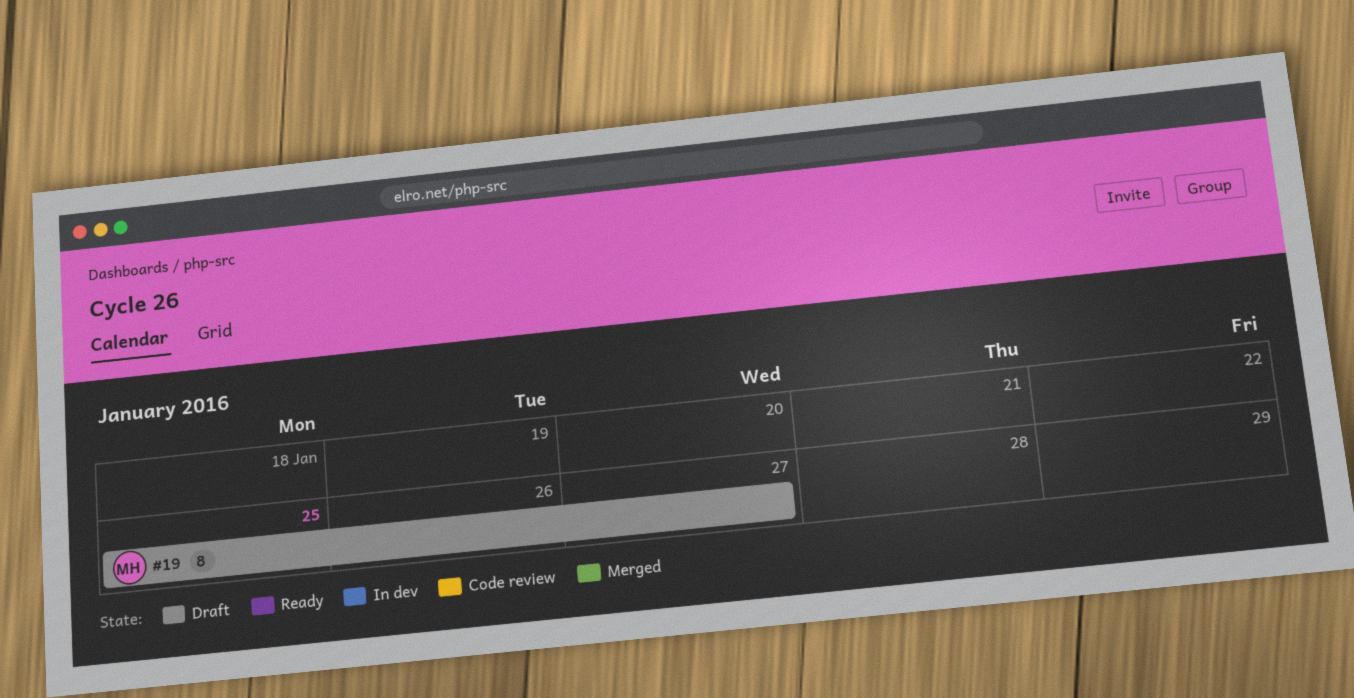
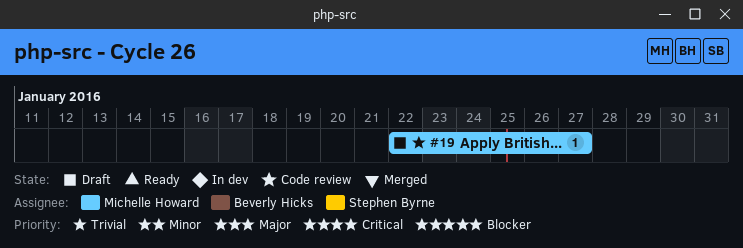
#19, estimate: 8 -> 1
#19, start: Jan 25 -> Jan 22

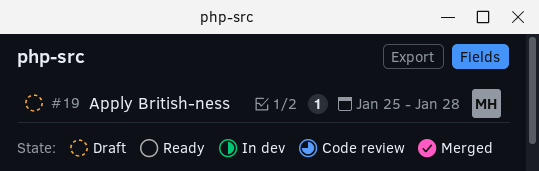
#19, start: Jan 22 -> Jan 25
#19, due: Jan 27 -> Jan 28

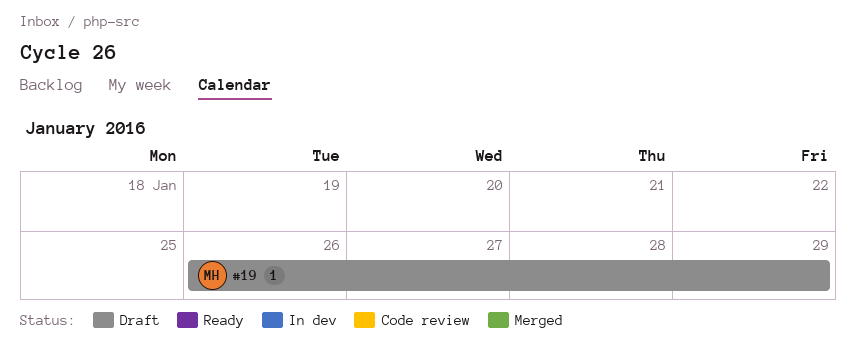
#19, start: Jan 25 -> Jan 26
#19, due: Jan 28 -> Jan 29

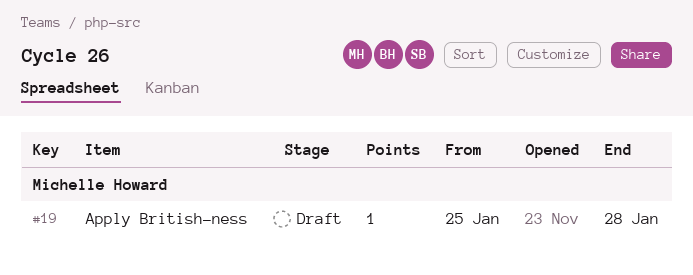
#19, start: Jan 26 -> Jan 25
#19, due: Jan 29 -> Jan 28

